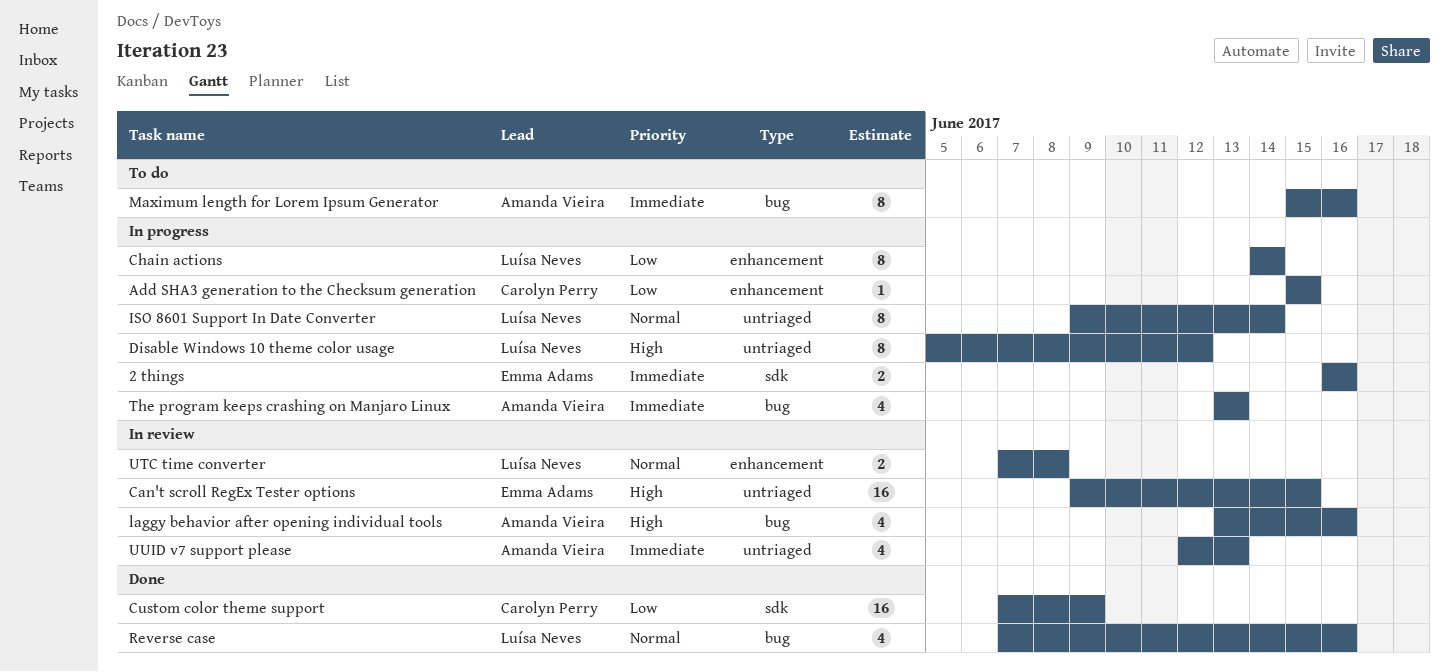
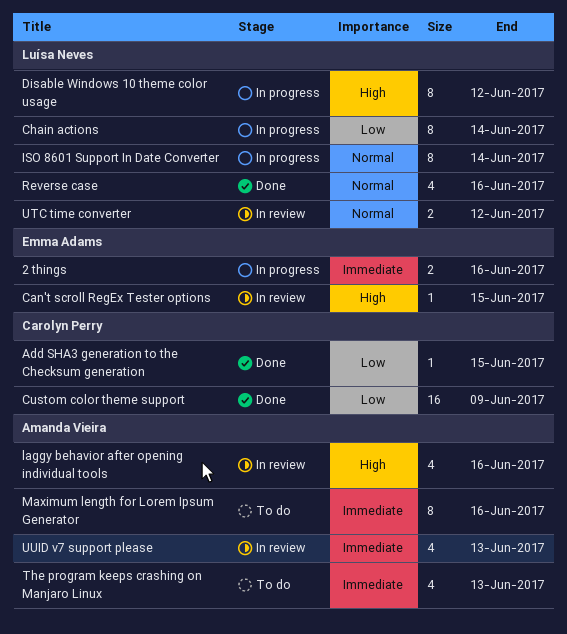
Add SHA3 generation to the Checksum generation, status: In progress -> Done
Can't scroll RegEx Tester options, estimate: 16 -> 1
The program keeps crashing on Manjaro Linux, status: In progress -> To do
UTC time converter, due: Jun 8 -> Jun 12

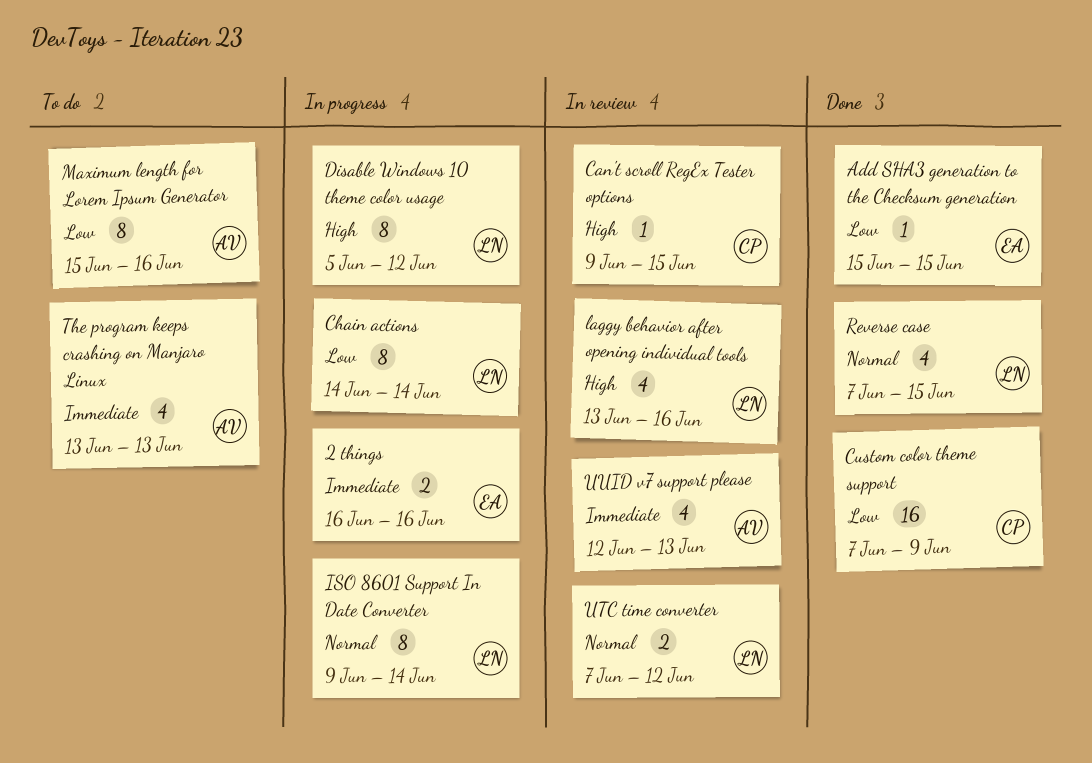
Add SHA3 generation to the Checksum generation, owner: Carolyn Perry -> Emma Adams
Can't scroll RegEx Tester options, owner: Emma Adams -> Carolyn Perry
laggy behavior after opening individual tools, owner: Amanda Vieira -> Luísa Neves
Maximum length for Lorem Ipsum Generator, priority: Immediate -> Low
Reverse case, due: Jun 16 -> Jun 15

